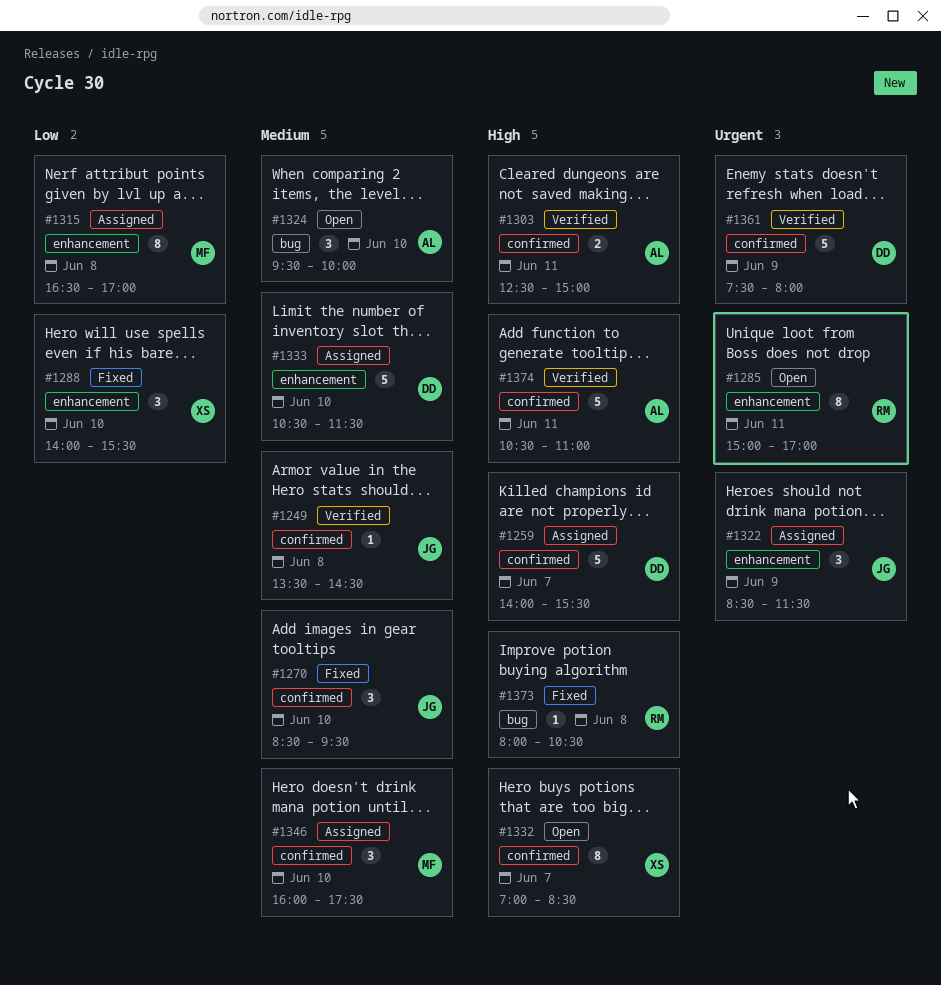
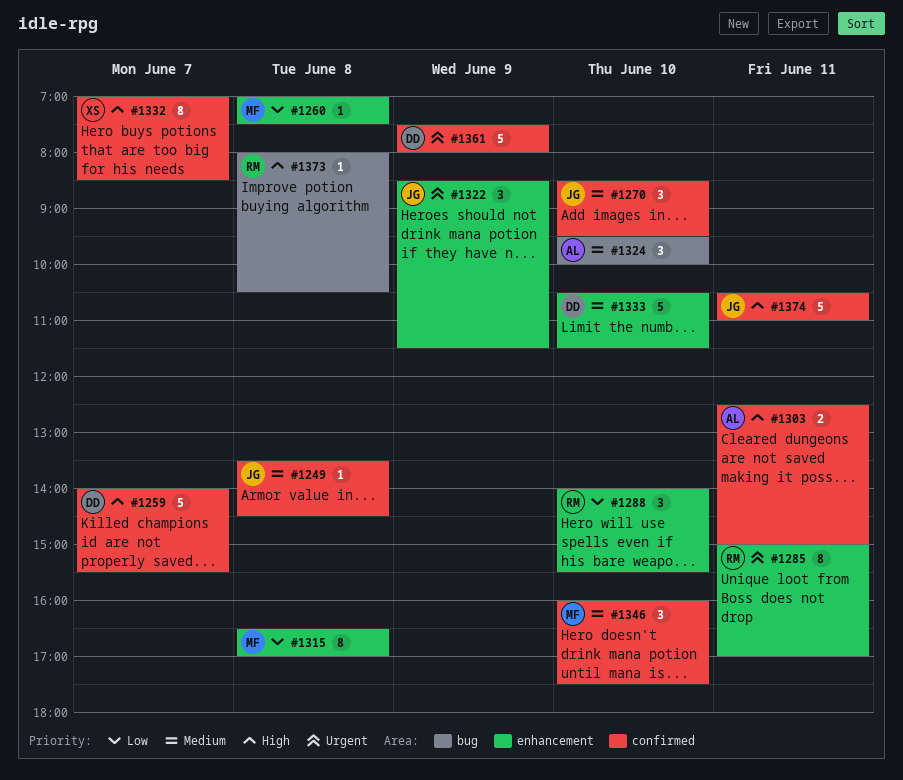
#1260: none -> present
#1288, owner: XS -> RM
#1374, owner: AL -> JG

